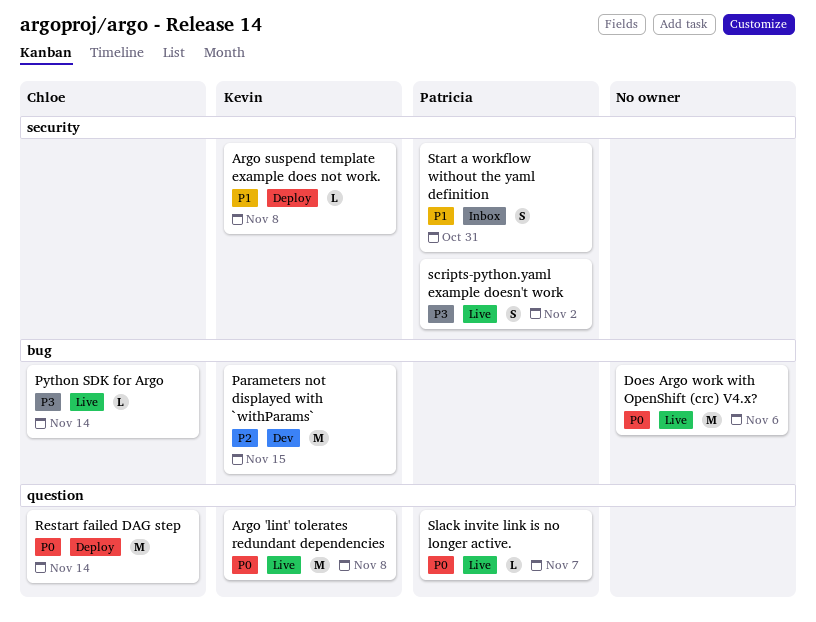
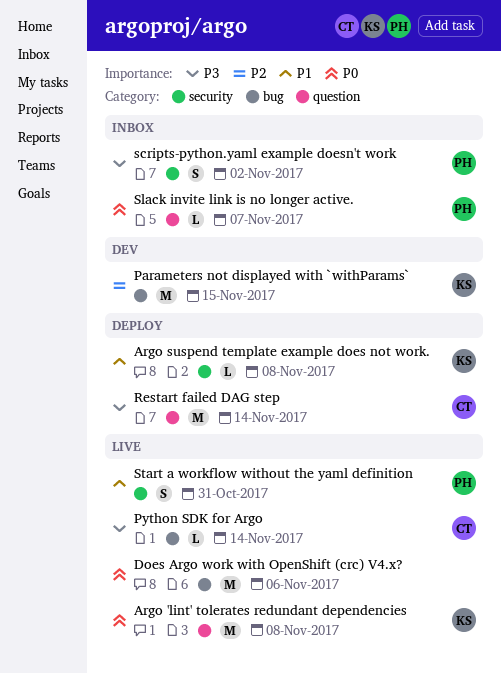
Restart failed DAG step, priority: P0 -> P3
scripts-python.yaml example doesn't work, status: Live -> Inbox
Slack invite link is no longer active., status: Live -> Inbox
Start a workflow without the yaml definition, status: Inbox -> Live

